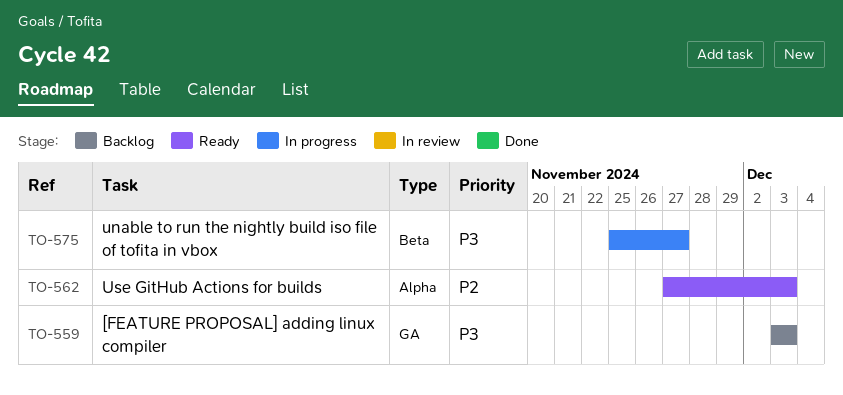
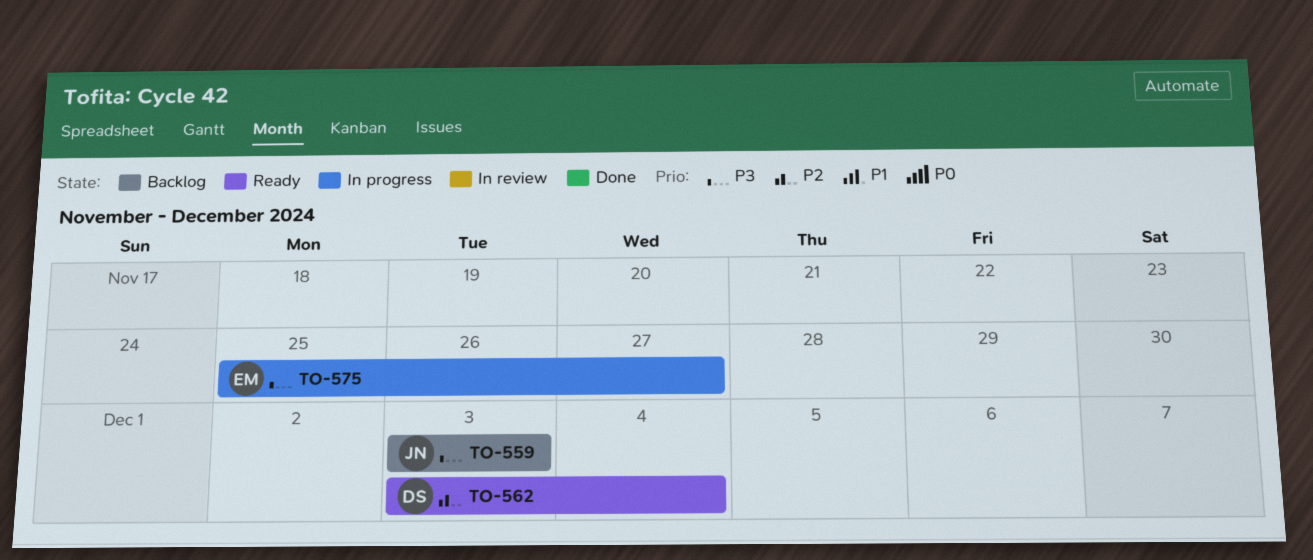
TO-562, start: Nov 27 -> Dec 3
TO-562, due: Dec 3 -> Dec 4

